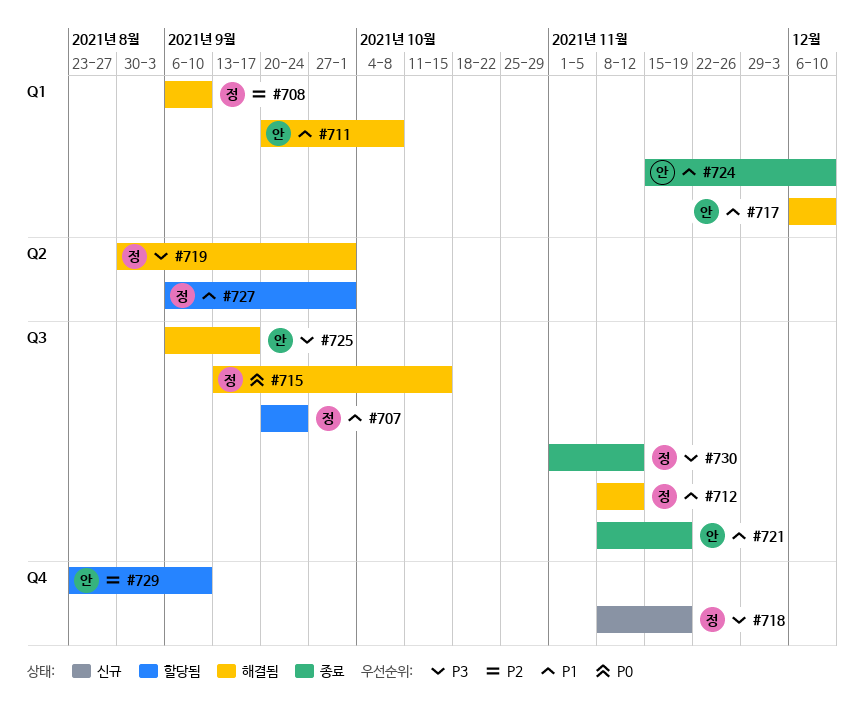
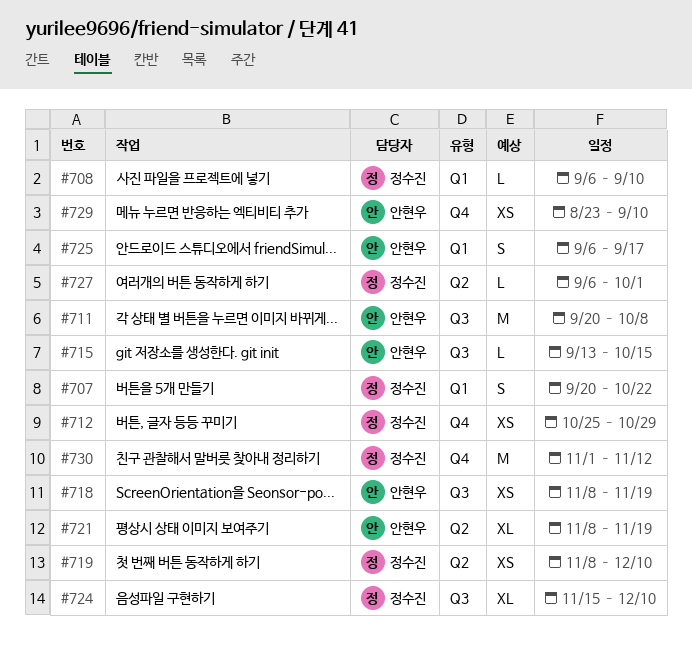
#707, label: Q3 -> Q1
#707, due: Sep 24 -> Oct 22
#711, label: Q1 -> Q3
#712, label: Q3 -> Q4
#712, start: Nov 8 -> Oct 25
#712, due: Nov 12 -> Oct 29
#715, owner: 정수진 -> 안현우
#717: present -> none
#718, owner: 정수진 -> 안현우
#718, label: Q4 -> Q3
#719, start: Aug 30 -> Nov 8
#719, due: Oct 1 -> Dec 10
#721, label: Q3 -> Q2
#724, owner: 안현우 -> 정수진
#724, label: Q1 -> Q3
#725, label: Q3 -> Q1
#730, label: Q3 -> Q4

